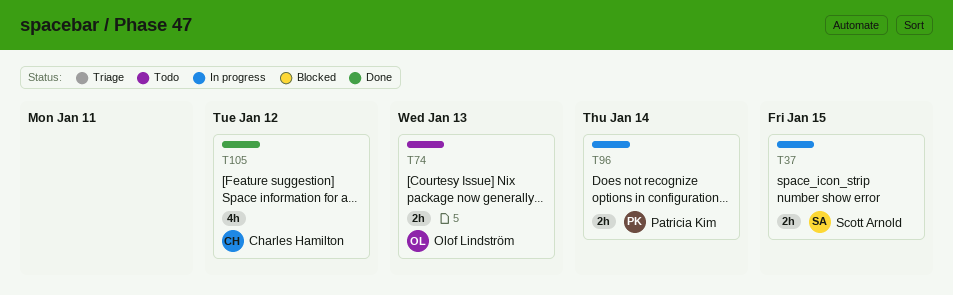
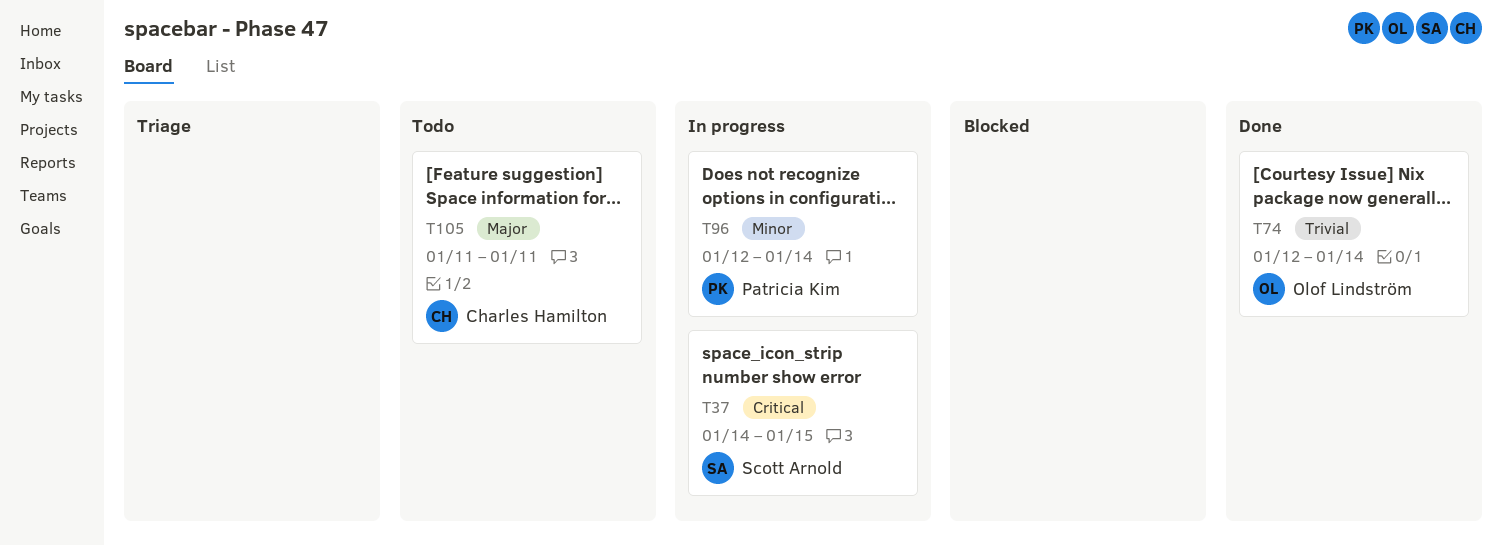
T74, status: Todo -> Done
T74, due: Jan 13 -> Jan 14
T105, status: Done -> Todo
T105, due: Jan 12 -> Jan 11

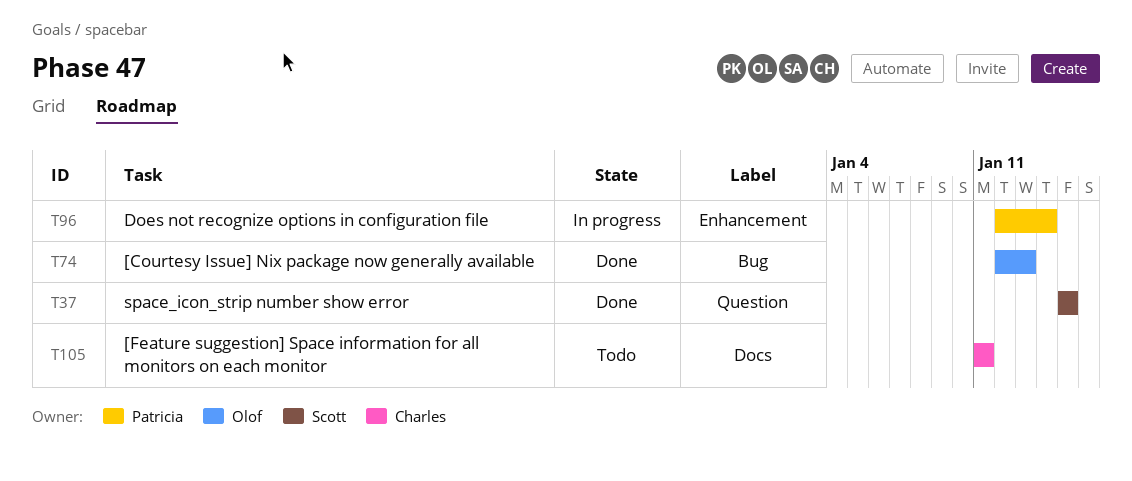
T37, status: In progress -> Done
T37, start: Jan 14 -> Jan 15
T74, due: Jan 14 -> Jan 13

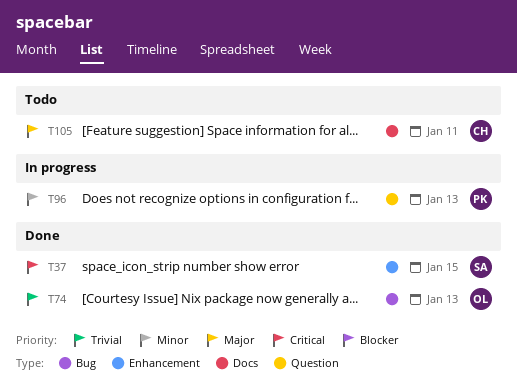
T37, label: Question -> Enhancement
T96, label: Enhancement -> Question
T96, due: Jan 14 -> Jan 13

